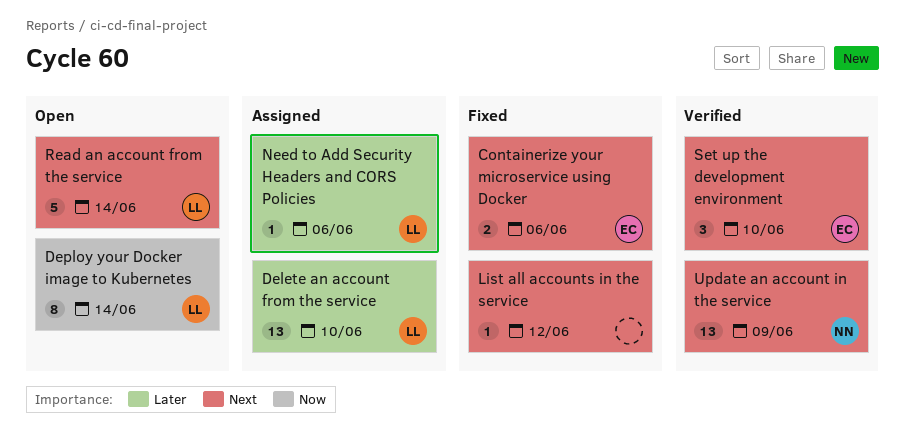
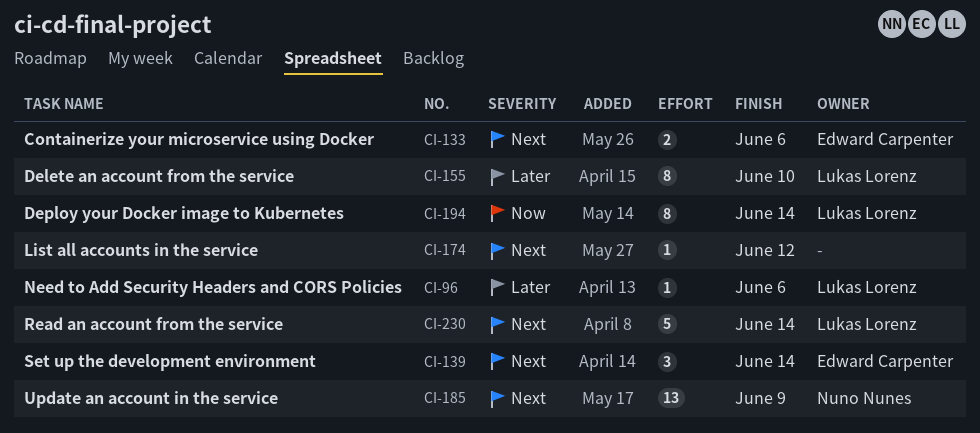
Delete an account from the service, estimate: 13 -> 8
Set up the development environment, due: Jun 10 -> Jun 14

